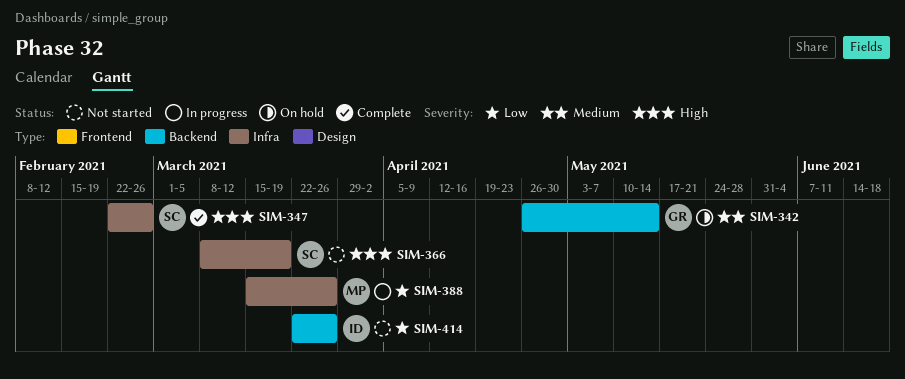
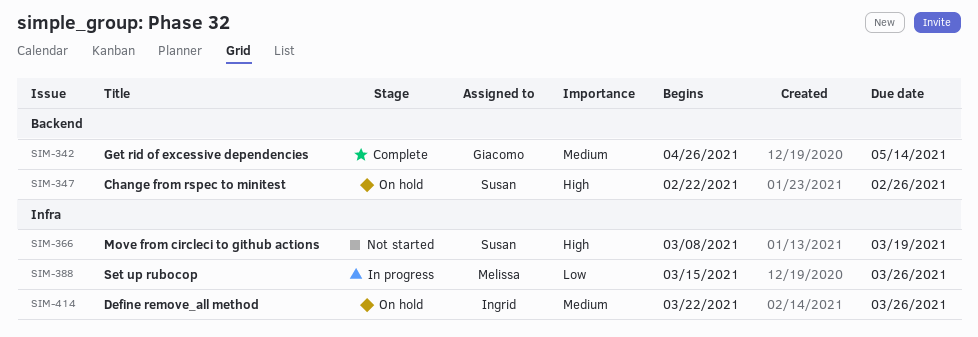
SIM-342, status: On hold -> Complete
SIM-347, status: Complete -> On hold
SIM-347, label: Infra -> Backend
SIM-414, status: Not started -> On hold
SIM-414, priority: Low -> Medium
SIM-414, label: Backend -> Infra

